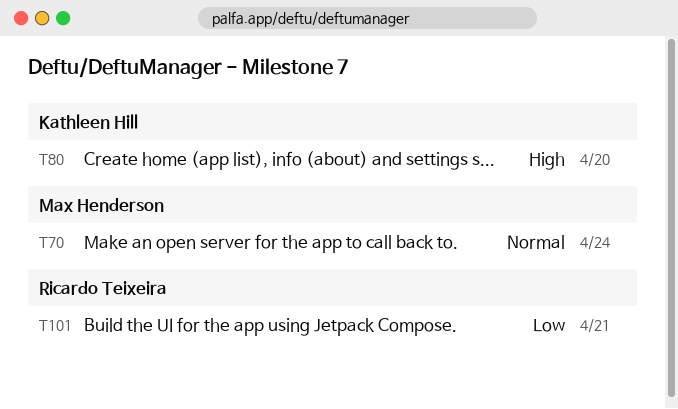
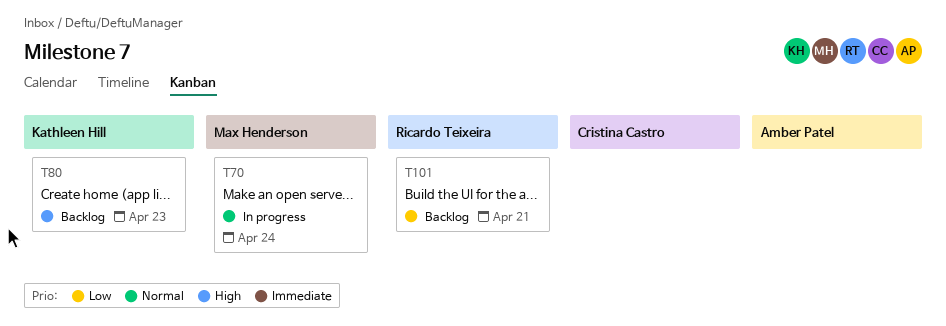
T80, due: Apr 20 -> Apr 23

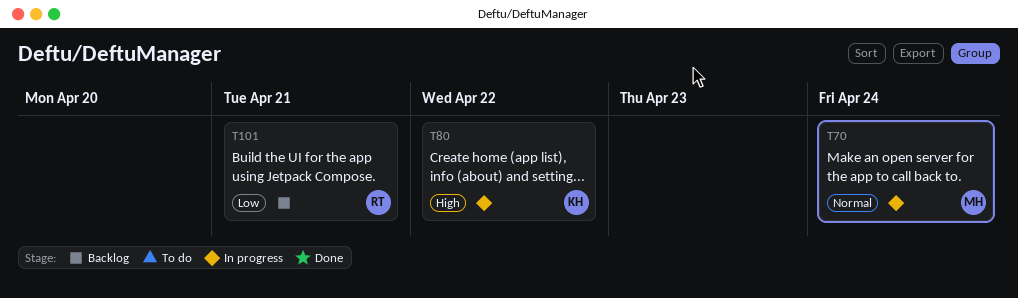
T80, status: Backlog -> In progress
T80, due: Apr 23 -> Apr 22

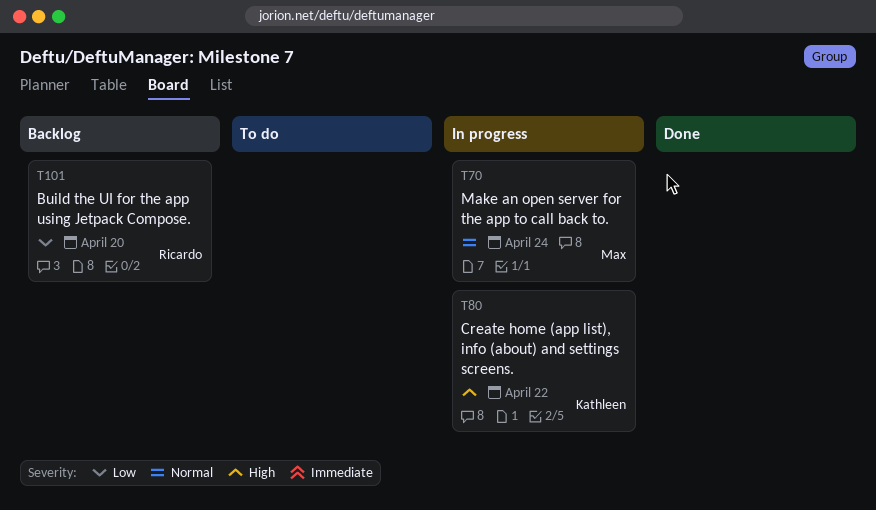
T101, due: Apr 21 -> Apr 20

